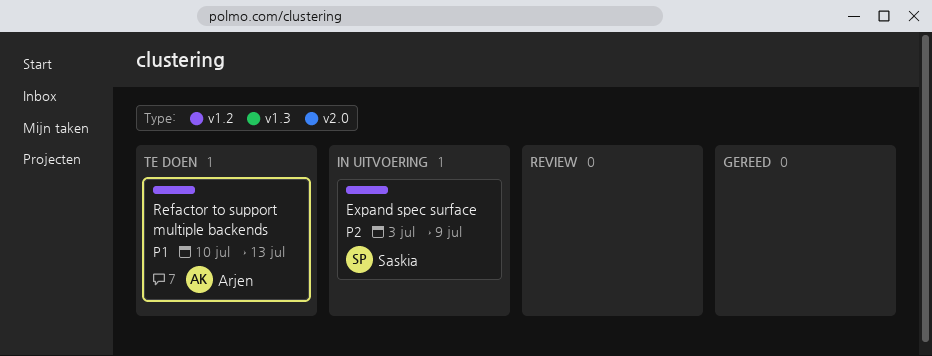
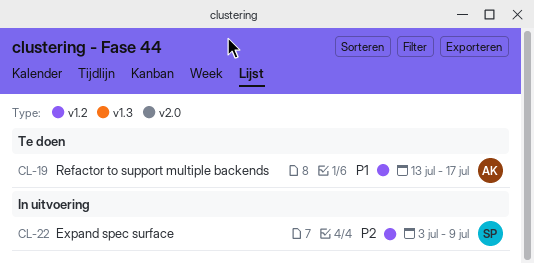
Refactor to support multiple backends, start: Jul 10 -> Jul 13
Refactor to support multiple backends, due: Jul 13 -> Jul 17

